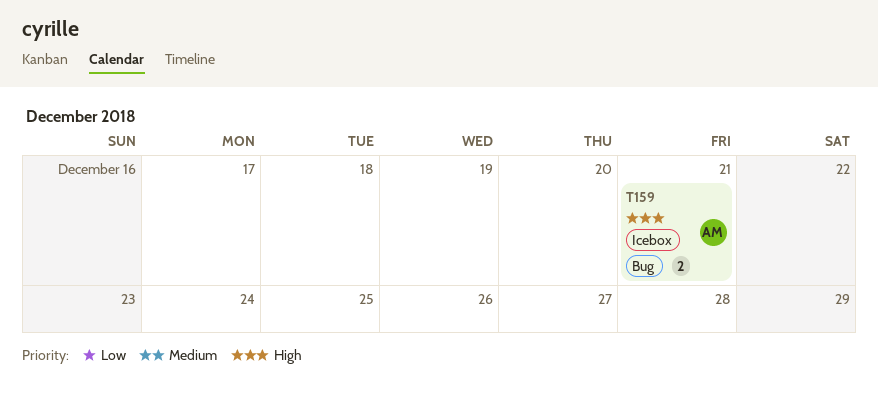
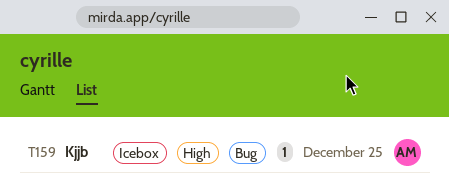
T159, estimate: 2 -> 1
T159, due: Dec 21 -> Dec 25

